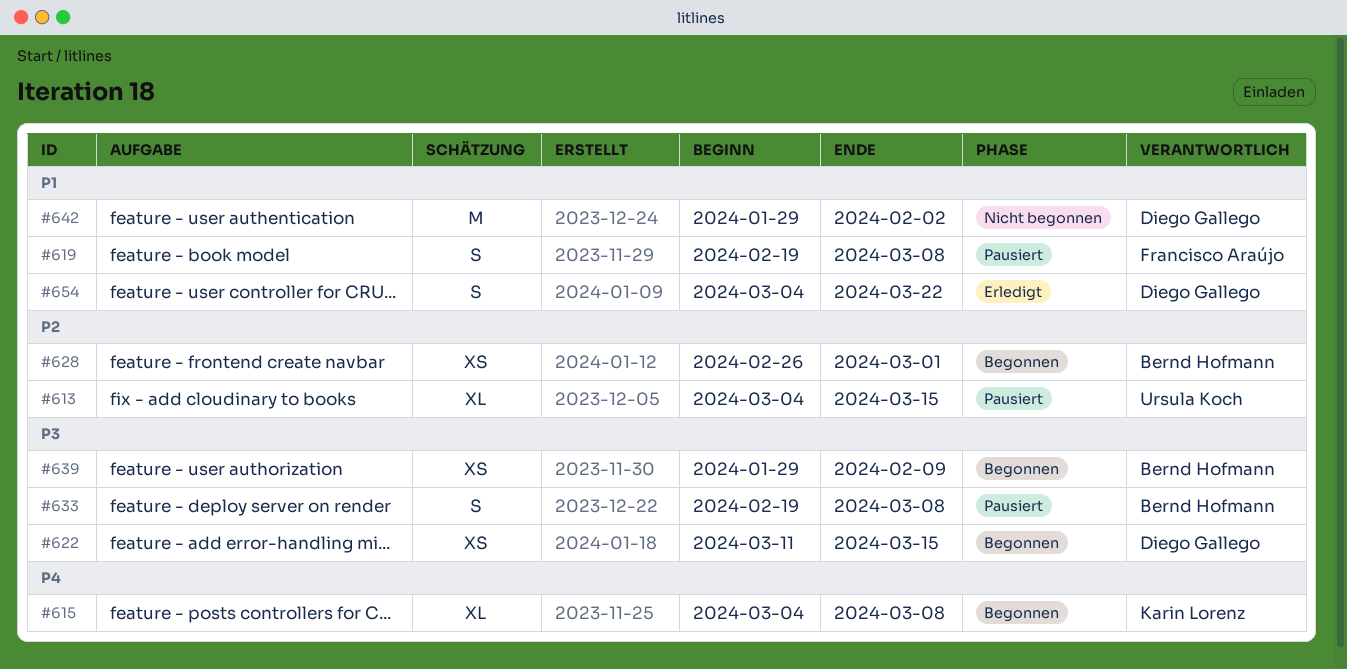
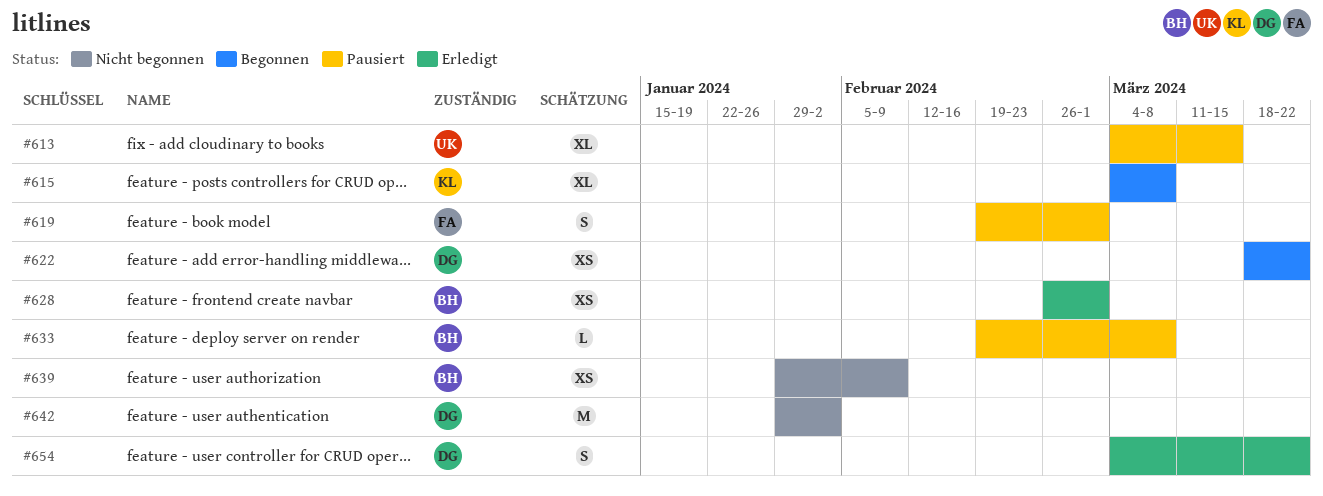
#619, due: Mar 8 -> Mar 1
#622, start: Mar 11 -> Mar 18
#622, due: Mar 15 -> Mar 22
#628, status: Begonnen -> Erledigt
#633, estimate: S -> L
#639, status: Begonnen -> Nicht begonnen

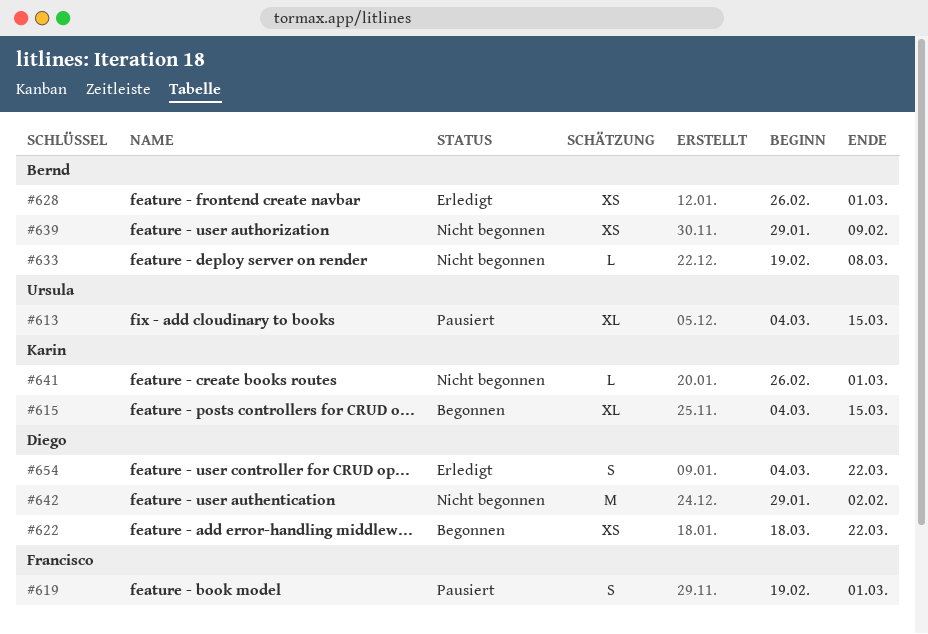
#615, due: Mar 8 -> Mar 15
#633, status: Pausiert -> Nicht begonnen
#641: none -> present

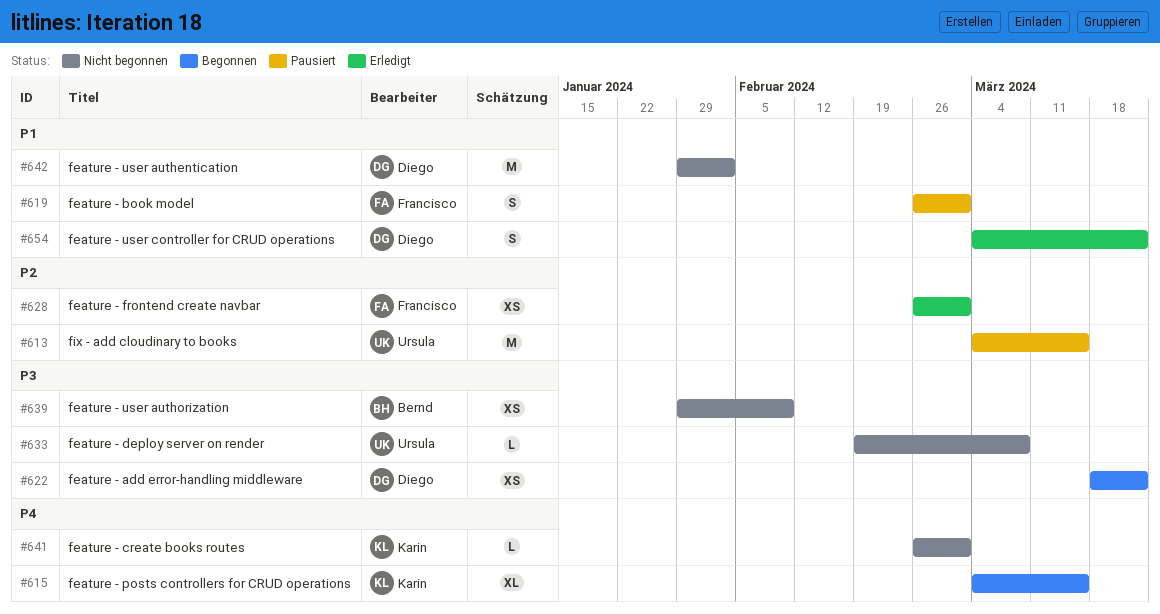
#613, estimate: XL -> M
#619, start: Feb 19 -> Feb 26
#628, owner: Bernd -> Francisco
#633, owner: Bernd -> Ursula

